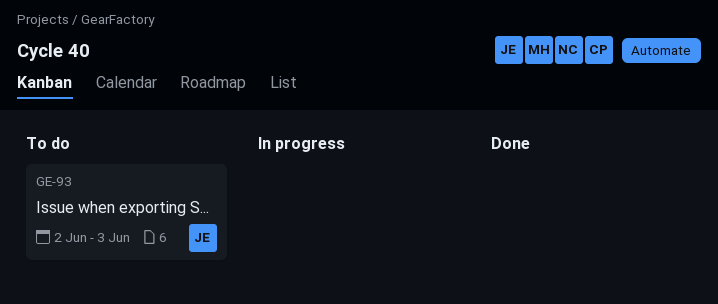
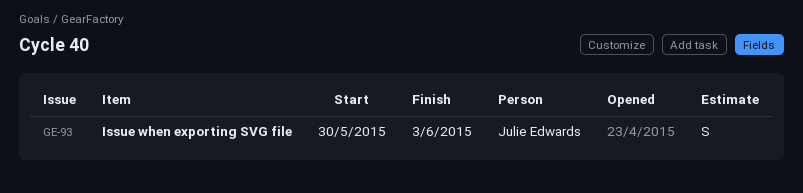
GE-93, start: Jun 2 -> May 30

